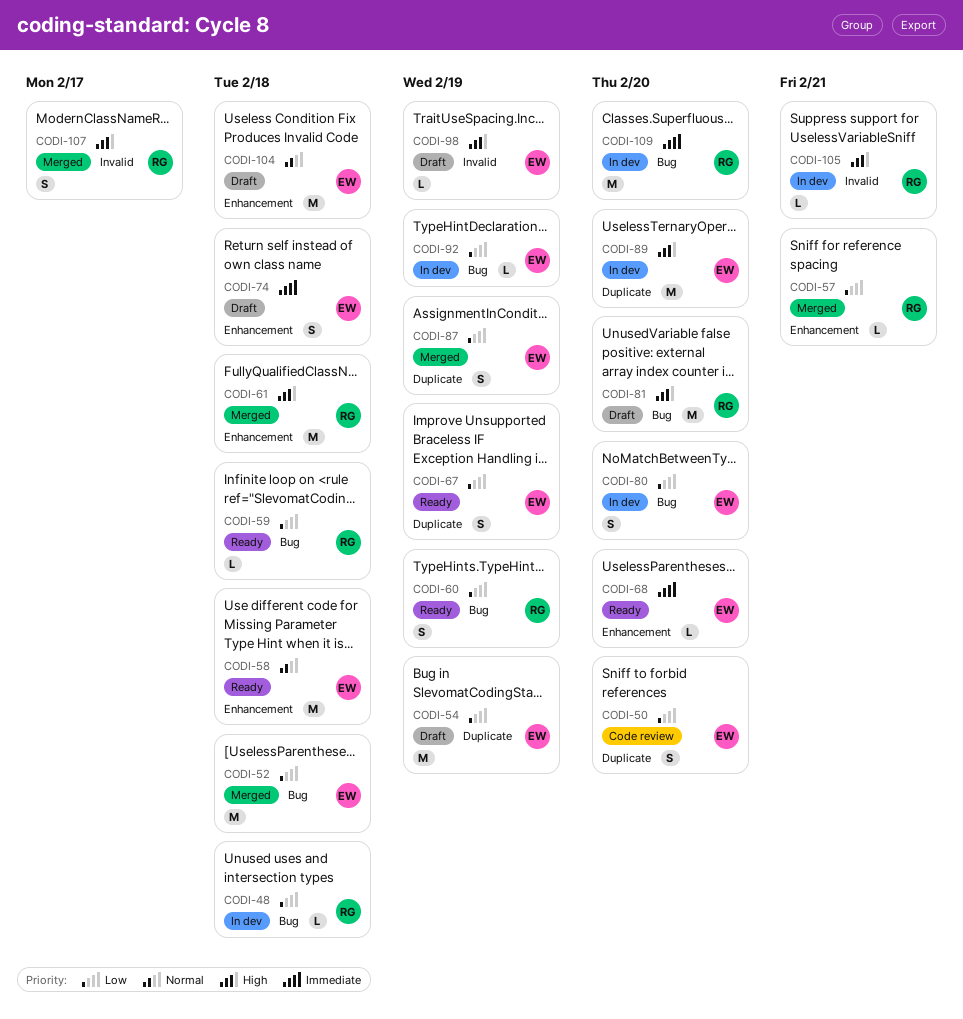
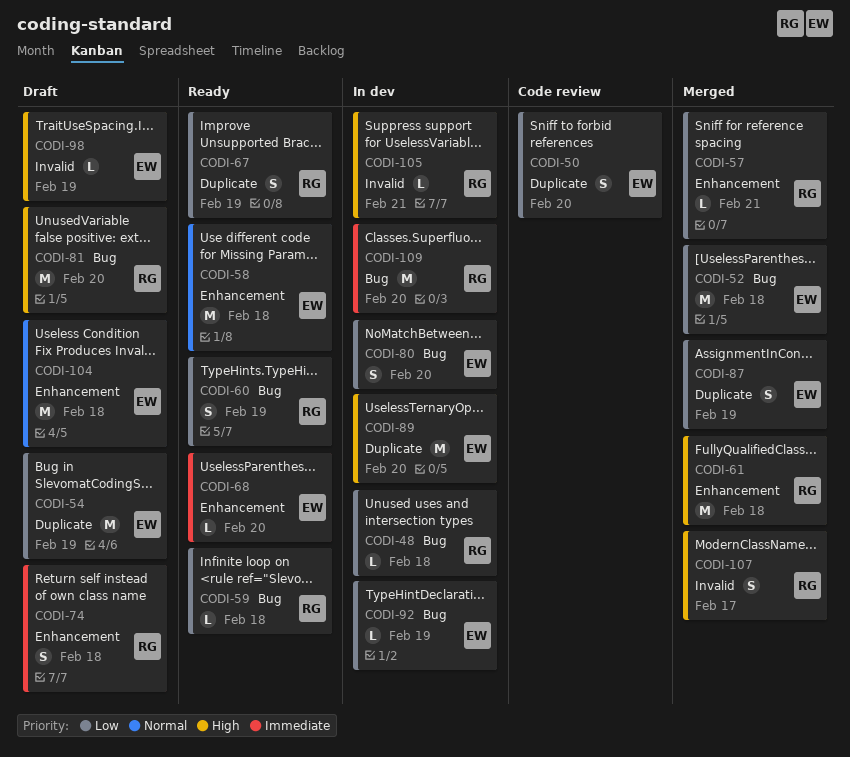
CODI-67, owner: EW -> RG
CODI-74, owner: EW -> RG

